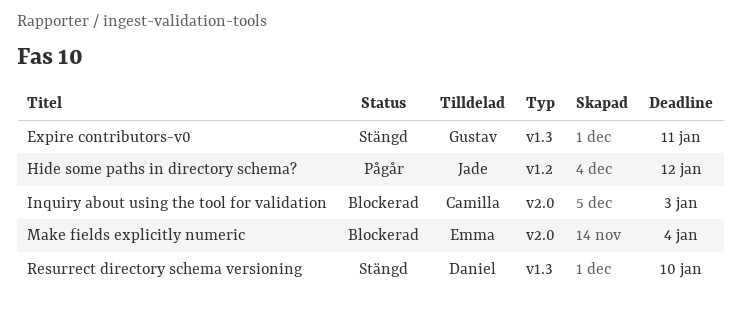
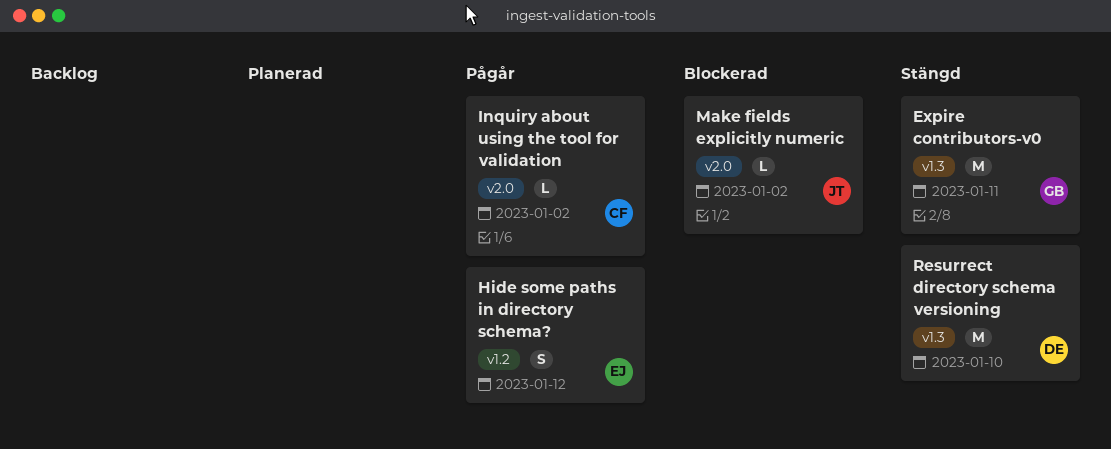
Hide some paths in directory schema?, owner: Jade -> Emma
Inquiry about using the tool for validation, status: Blockerad -> Pågår
Inquiry about using the tool for validation, due: Jan 3 -> Jan 2
Make fields explicitly numeric, owner: Emma -> Jade
Make fields explicitly numeric, due: Jan 4 -> Jan 2

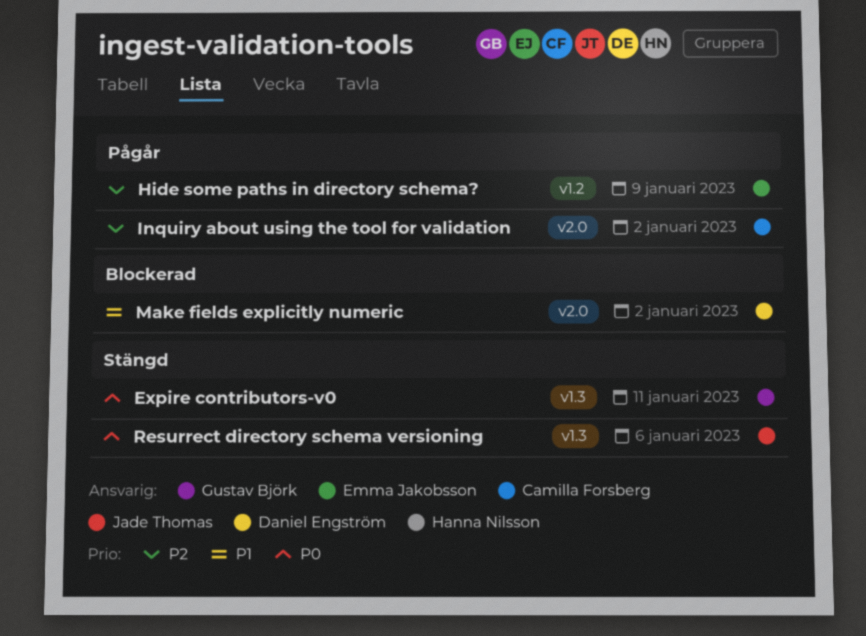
Hide some paths in directory schema?, due: Jan 12 -> Jan 9
Make fields explicitly numeric, owner: Jade Thomas -> Daniel Engström
Resurrect directory schema versioning, owner: Daniel Engström -> Jade Thomas
Resurrect directory schema versioning, due: Jan 10 -> Jan 6

